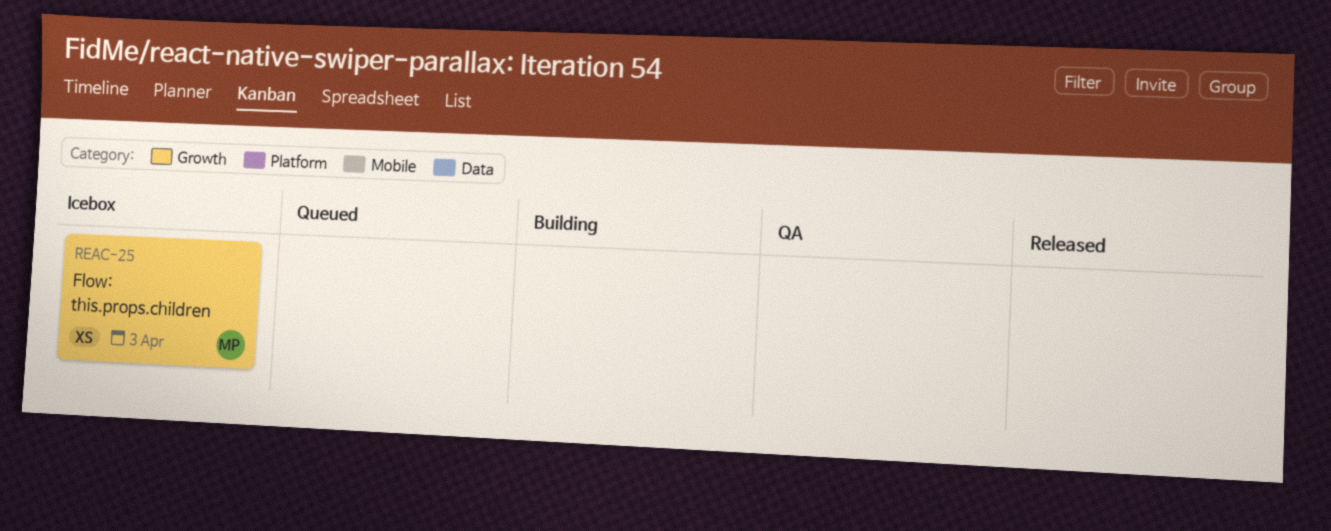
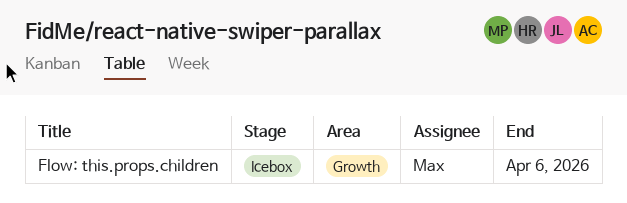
Flow: this.props.children, due: Apr 3 -> Apr 6

